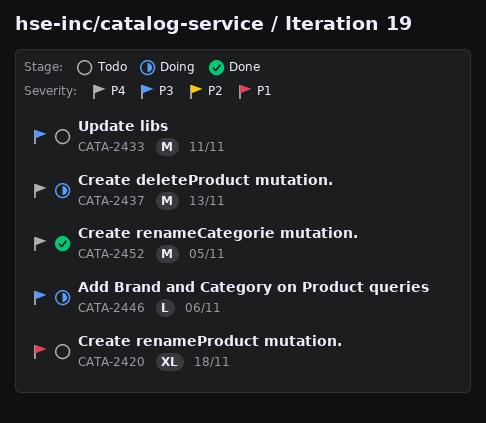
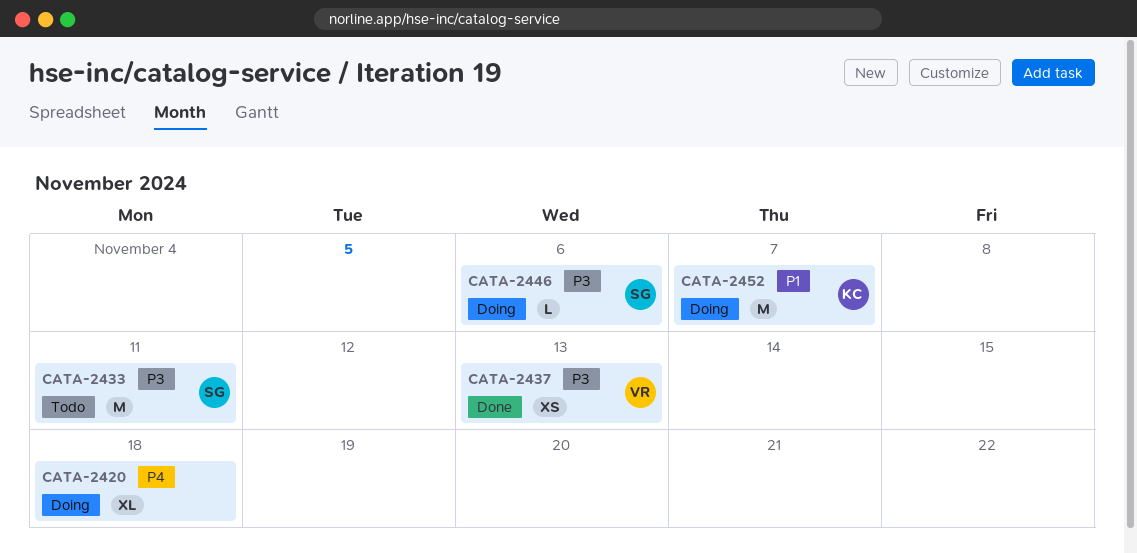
CATA-2420, status: Todo -> Doing
CATA-2420, priority: P1 -> P4
CATA-2437, status: Doing -> Done
CATA-2437, priority: P4 -> P3
CATA-2437, estimate: M -> XS
CATA-2452, status: Done -> Doing
CATA-2452, priority: P4 -> P1
CATA-2452, due: Nov 5 -> Nov 7

